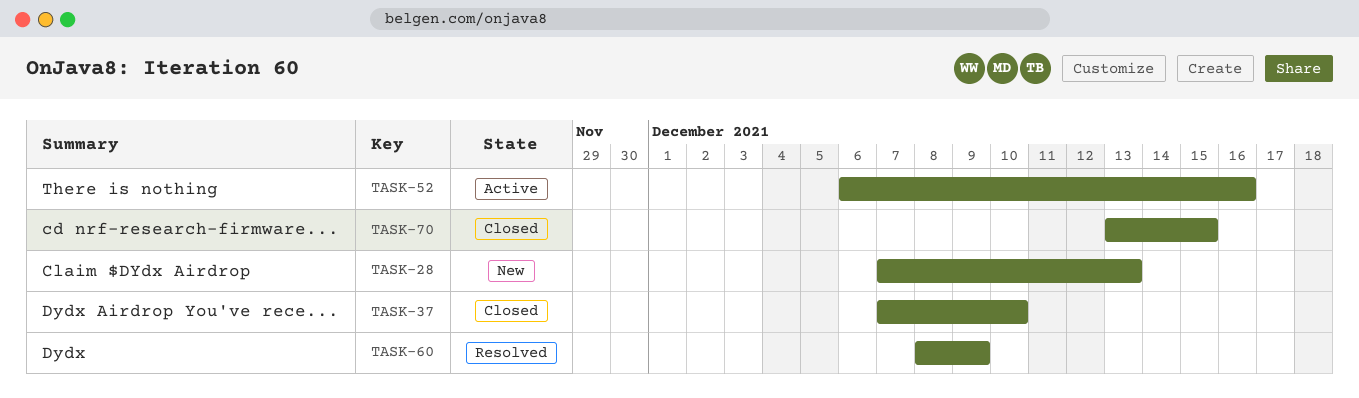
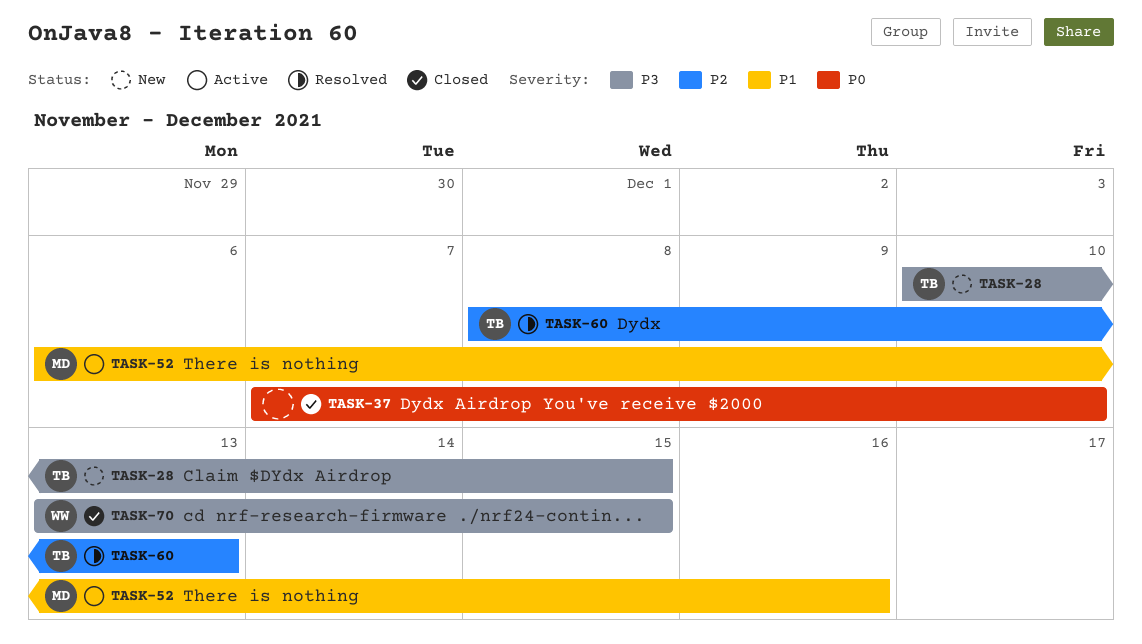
TASK-28, start: Dec 7 -> Dec 10
TASK-28, due: Dec 13 -> Dec 15
TASK-60, due: Dec 9 -> Dec 13

